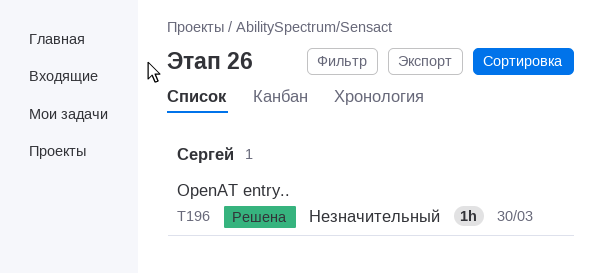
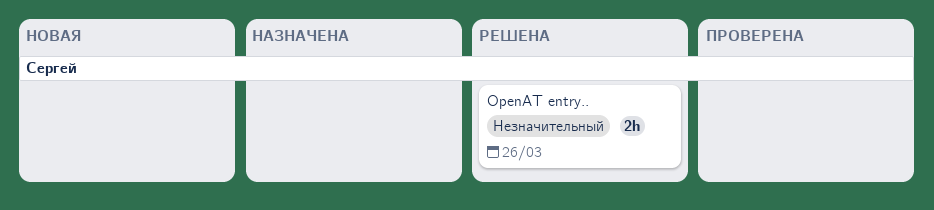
OpenAT entry.., estimate: 1h -> 2h
OpenAT entry.., due: Mar 30 -> Mar 26

